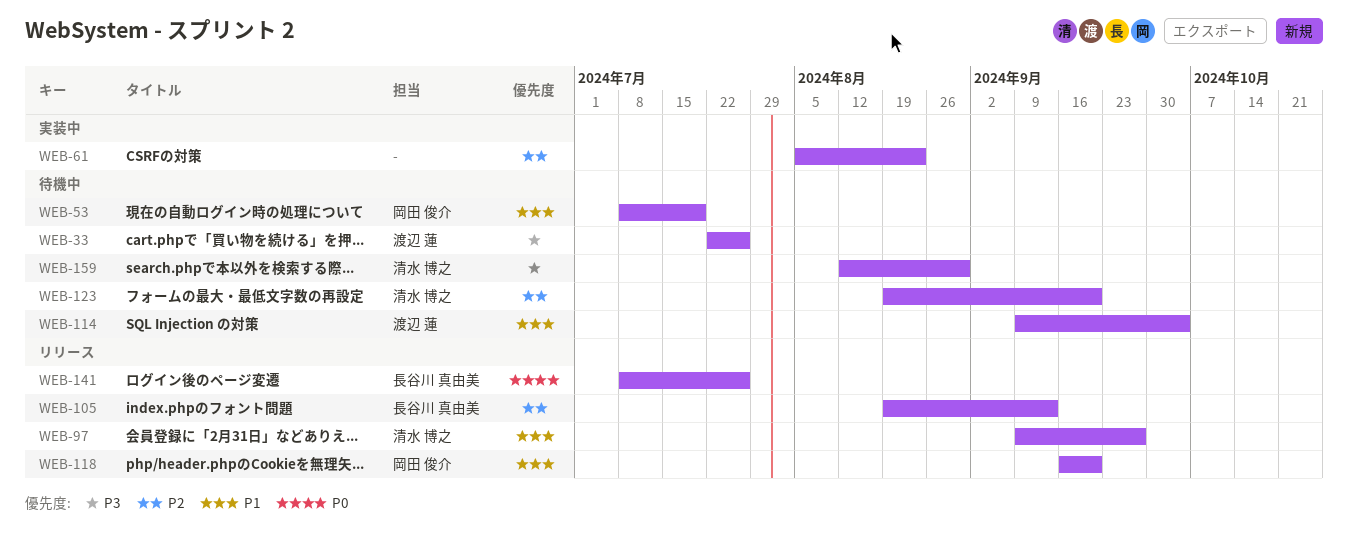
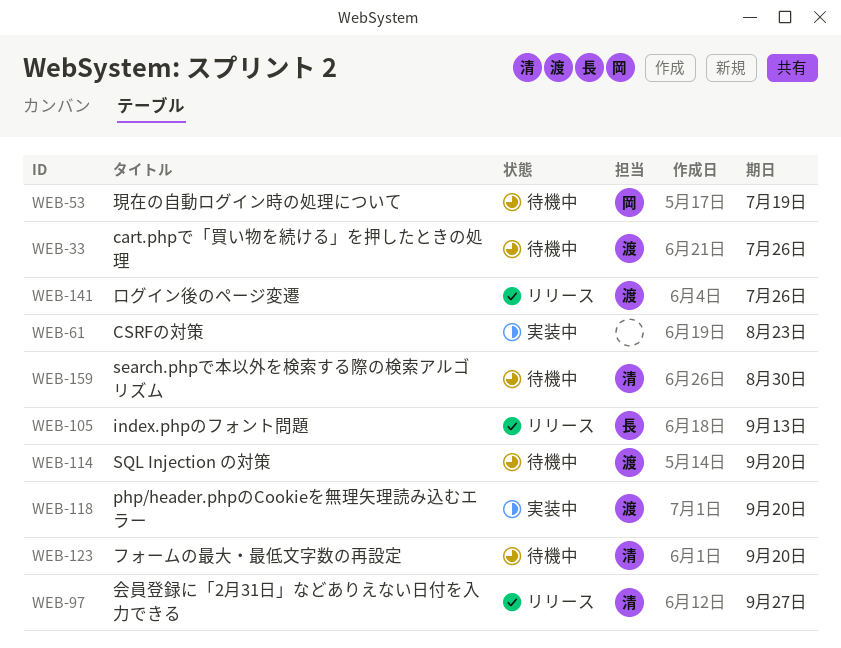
WEB-114, due: Oct 4 -> Sep 20
WEB-118, status: リリース -> 実装中
WEB-118, owner: 岡田 俊介 -> 渡辺 蓮
WEB-141, owner: 長谷川 真由美 -> 渡辺 蓮

